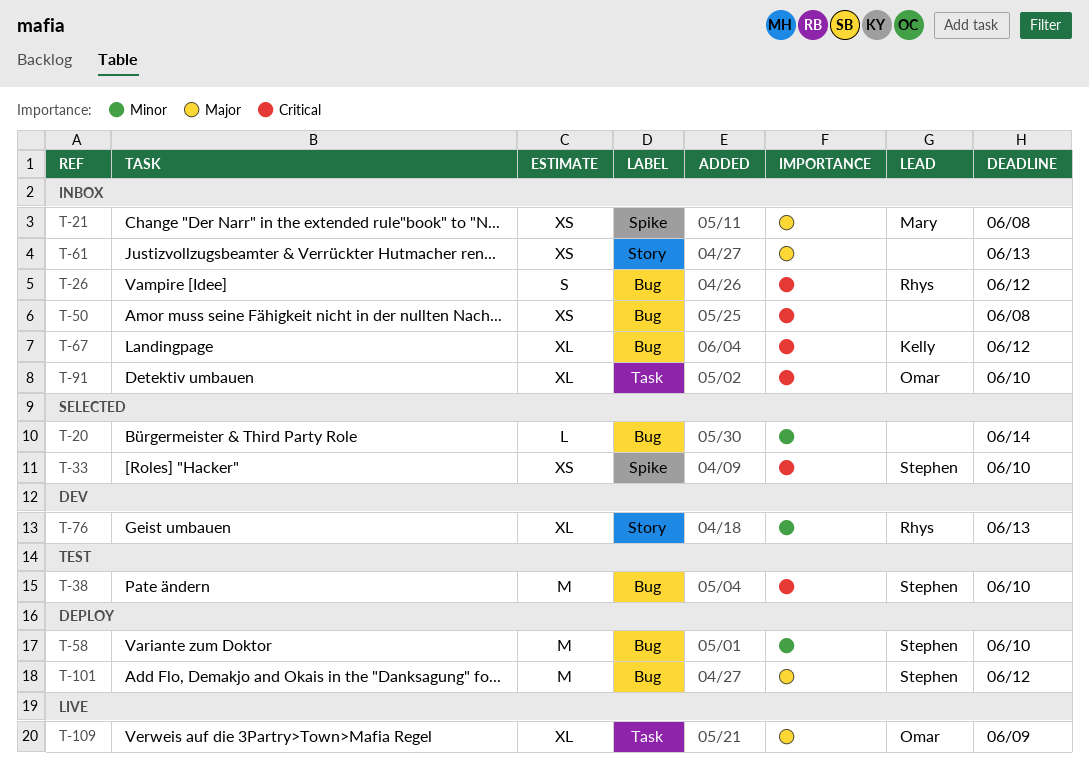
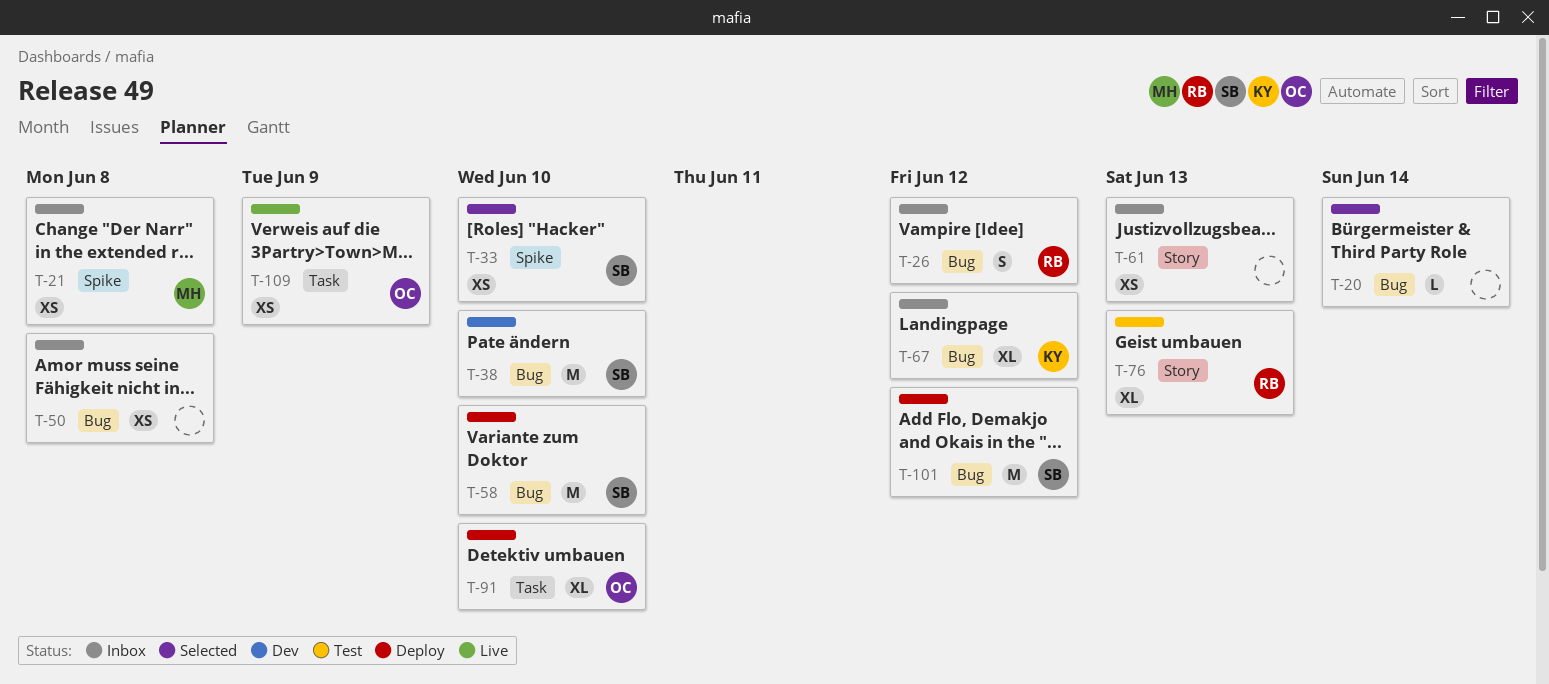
T-38, status: Test -> Dev
T-76, status: Dev -> Test
T-91, status: Inbox -> Deploy
T-109, estimate: XL -> XS

